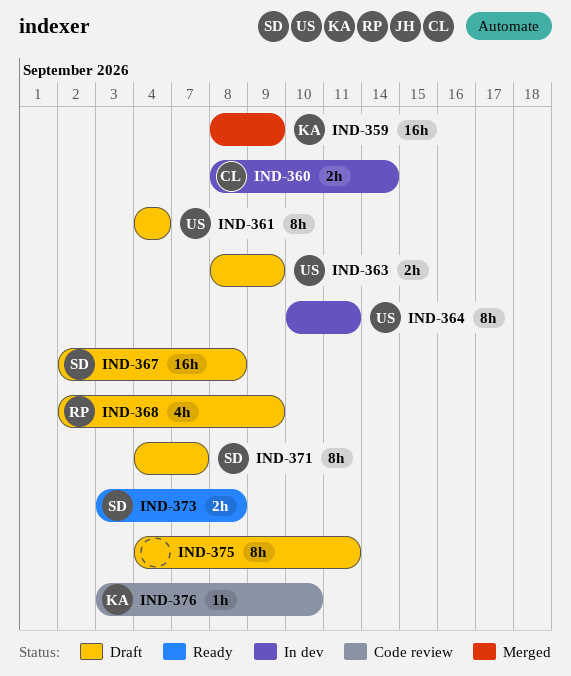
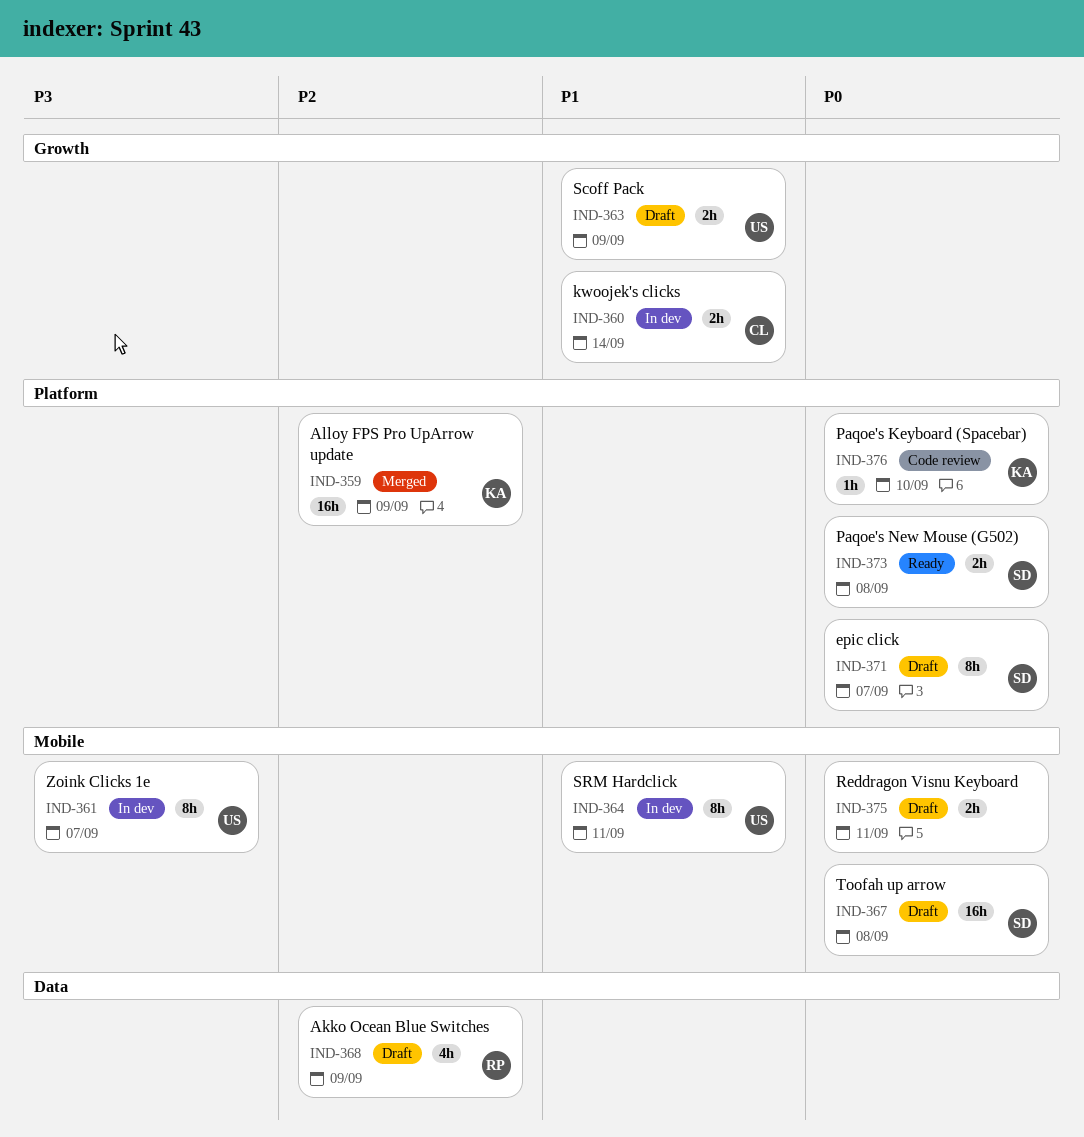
IND-361, status: Draft -> In dev
IND-361, due: Sep 4 -> Sep 7
IND-375, estimate: 8h -> 2h

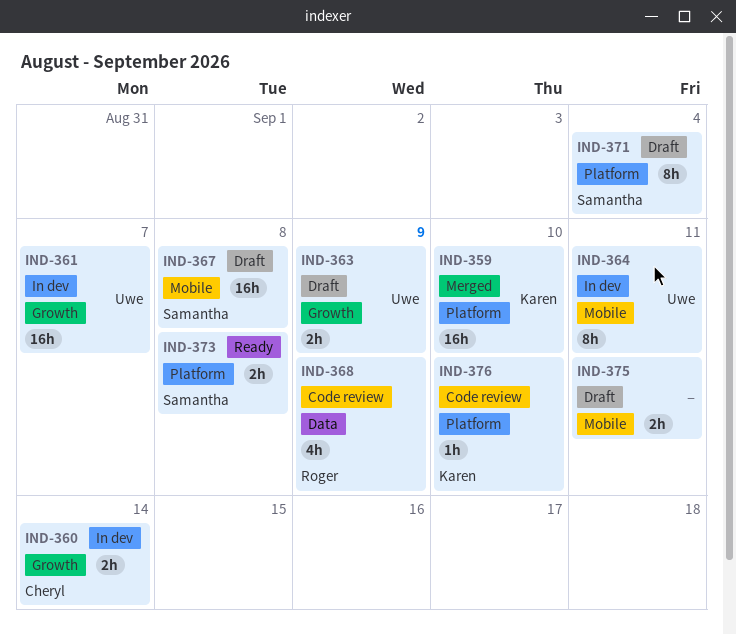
IND-359, due: Sep 9 -> Sep 10
IND-361, label: Mobile -> Growth
IND-361, estimate: 8h -> 16h
IND-368, status: Draft -> Code review
IND-371, due: Sep 7 -> Sep 4

